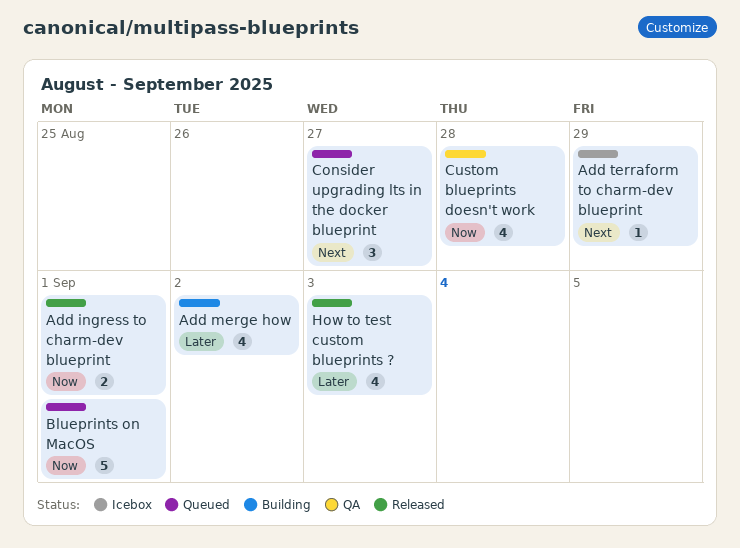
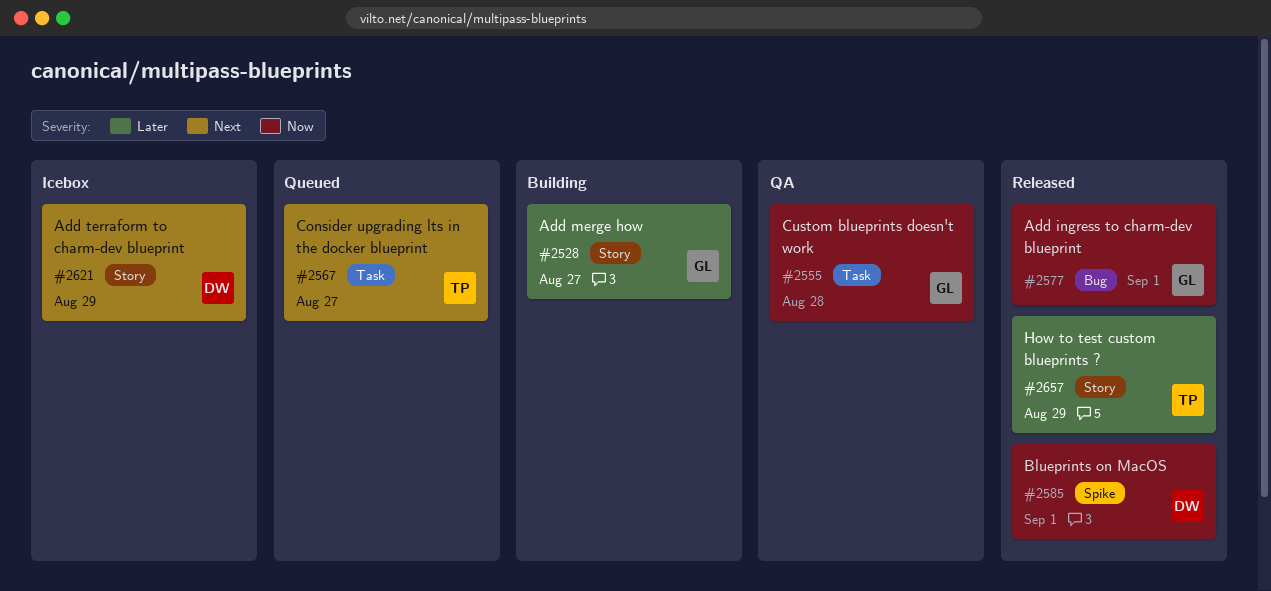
Add merge how, due: Sep 2 -> Aug 27
Blueprints on MacOS, status: Queued -> Released
How to test custom blueprints ?, due: Sep 3 -> Aug 29

